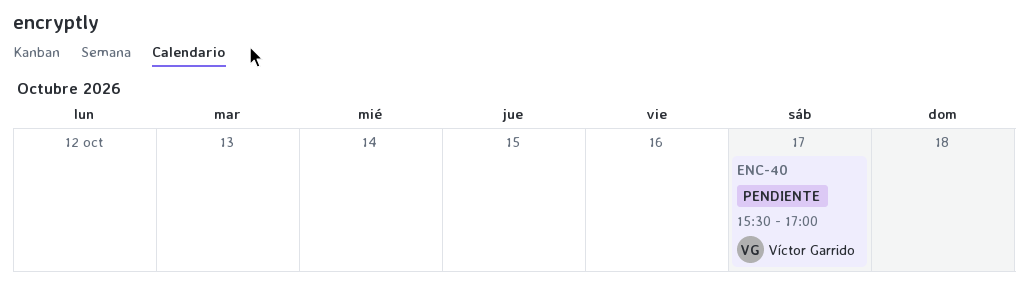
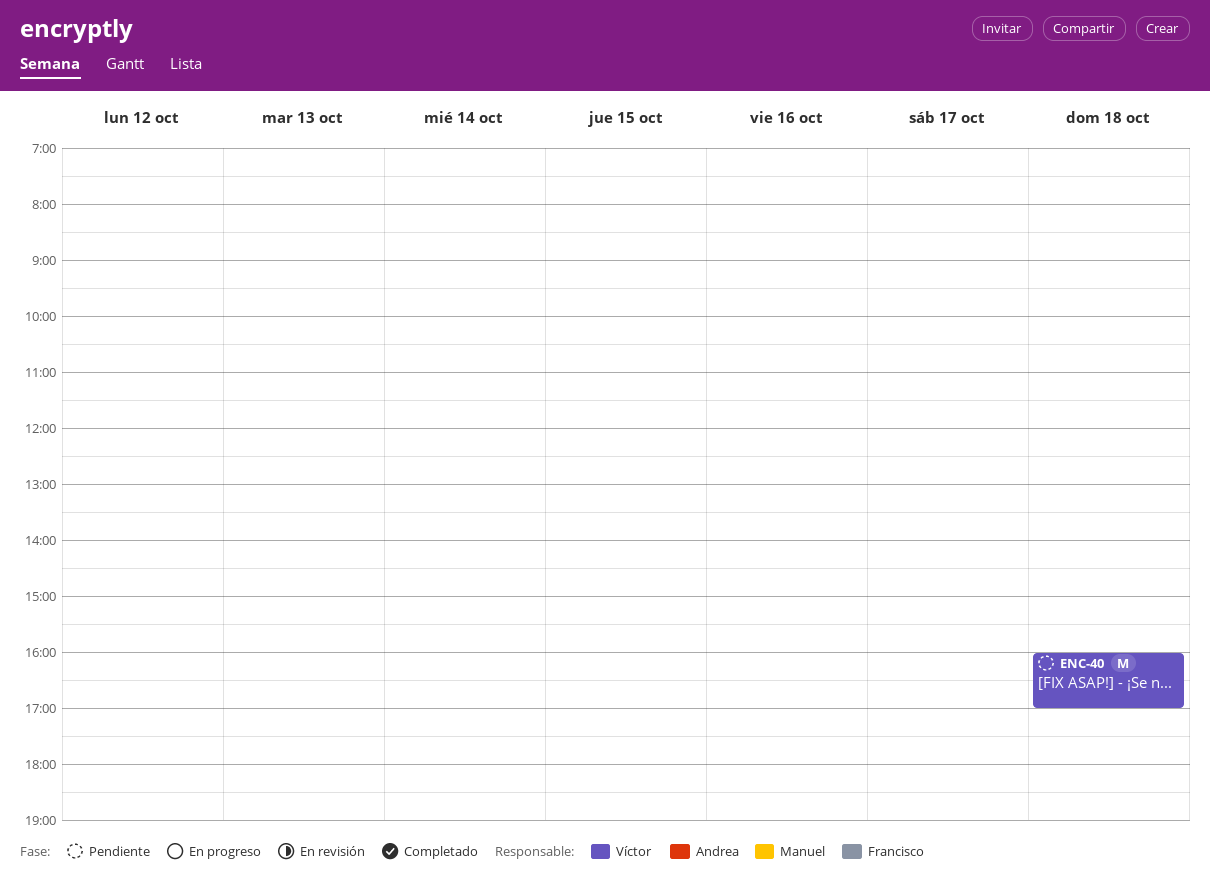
ENC-40, day: Oct 17 -> Oct 18
ENC-40, begins: 15:30 -> 16:00

